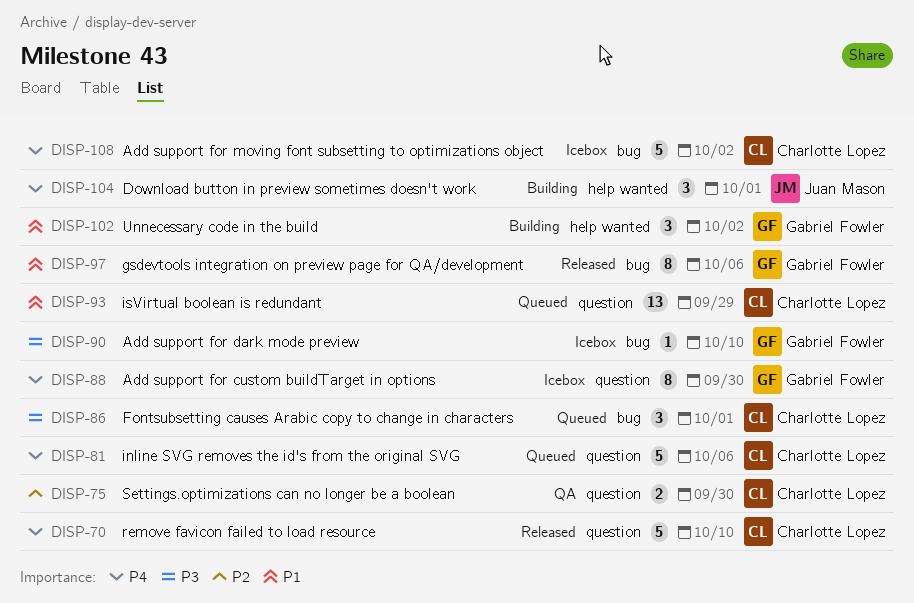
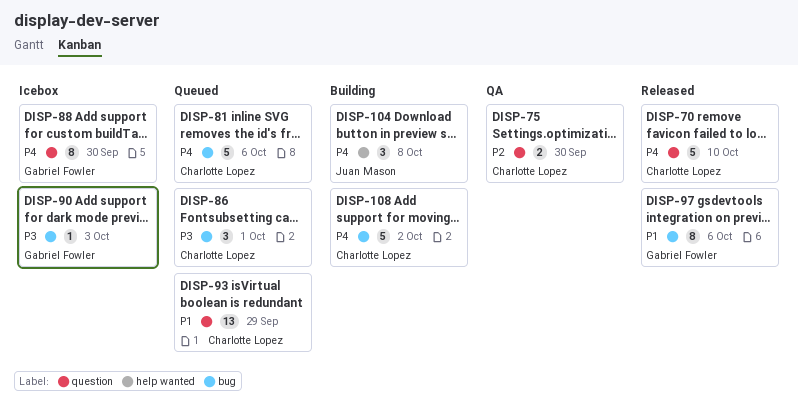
DISP-81, label: question -> bug
DISP-90, due: Oct 10 -> Oct 3
DISP-102: present -> none
DISP-104, due: Oct 1 -> Oct 8
DISP-108, status: Icebox -> Building

